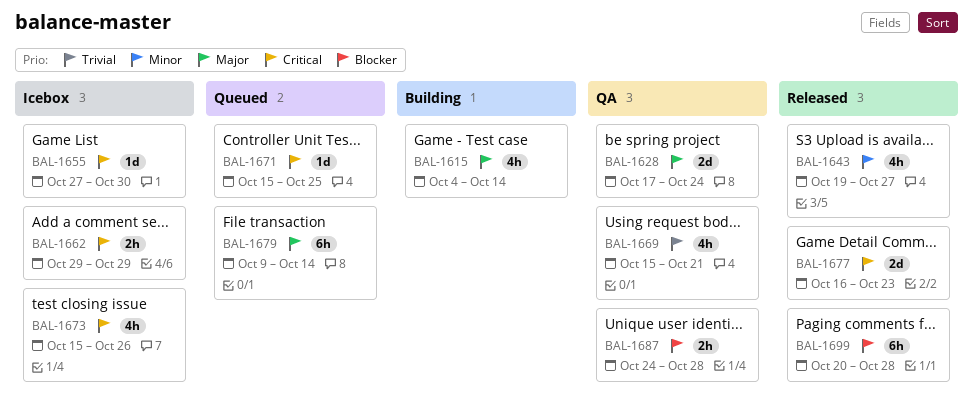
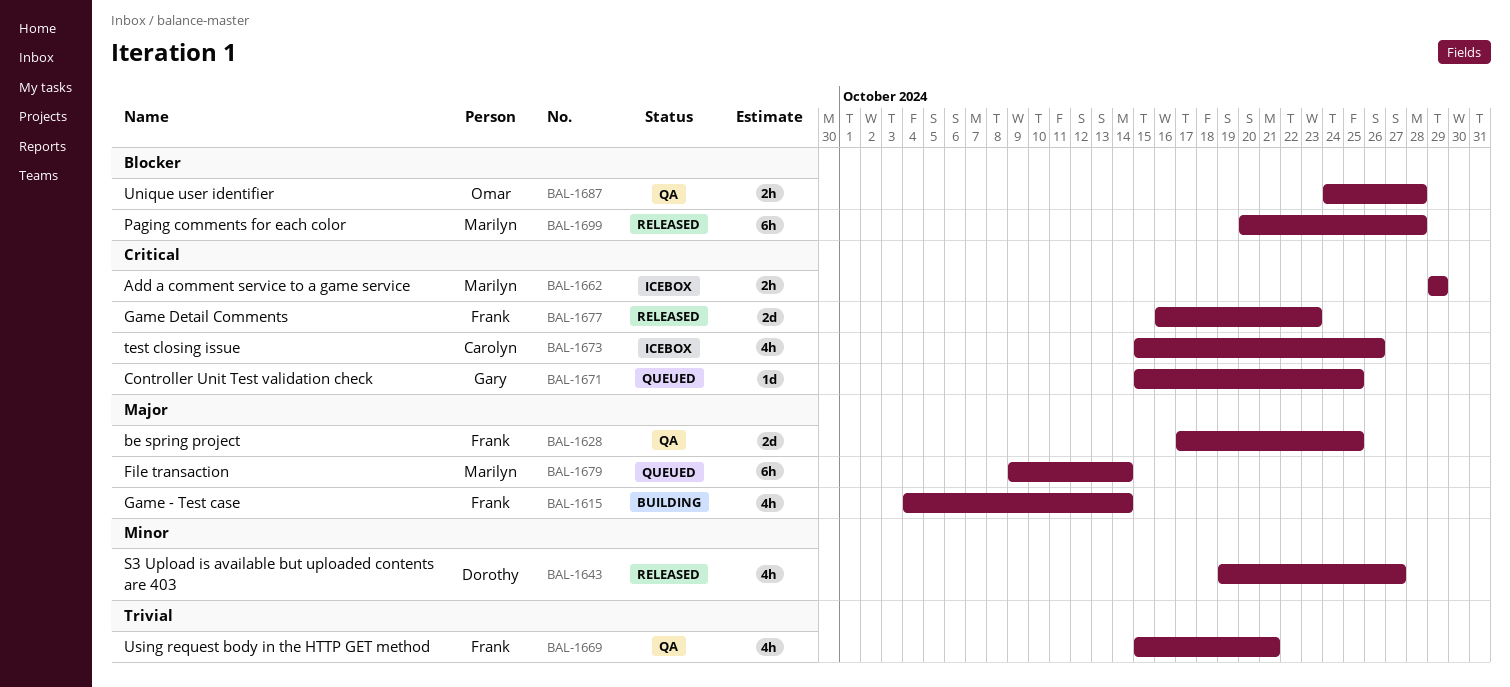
BAL-1628, due: Oct 24 -> Oct 25
BAL-1655: present -> none

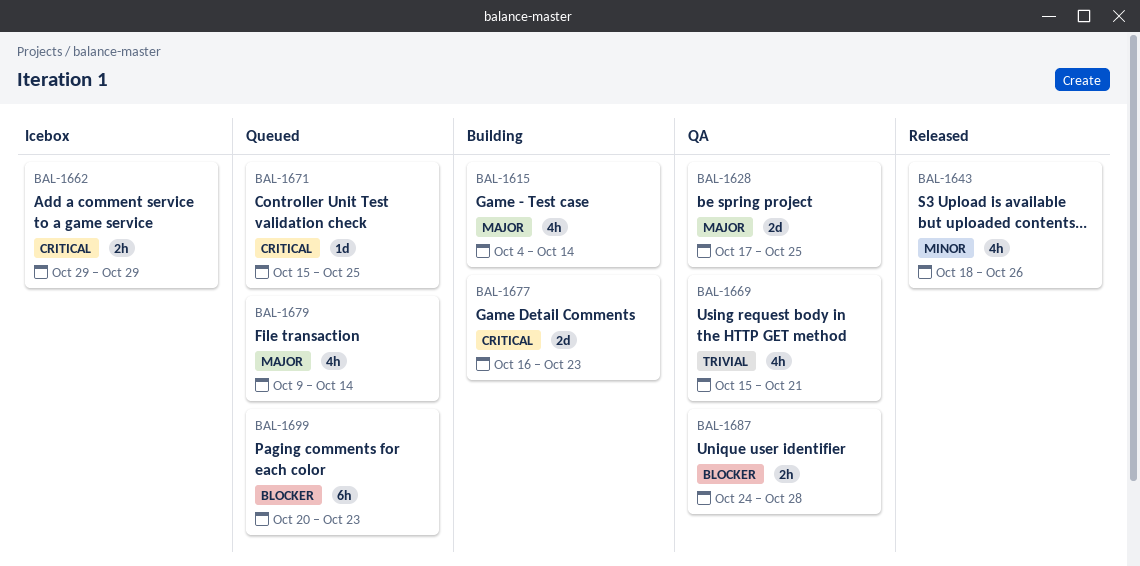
BAL-1643, start: Oct 19 -> Oct 18
BAL-1643, due: Oct 27 -> Oct 26
BAL-1673: present -> none
BAL-1677, status: Released -> Building
BAL-1679, estimate: 6h -> 4h
BAL-1699, status: Released -> Queued
BAL-1699, due: Oct 28 -> Oct 23

